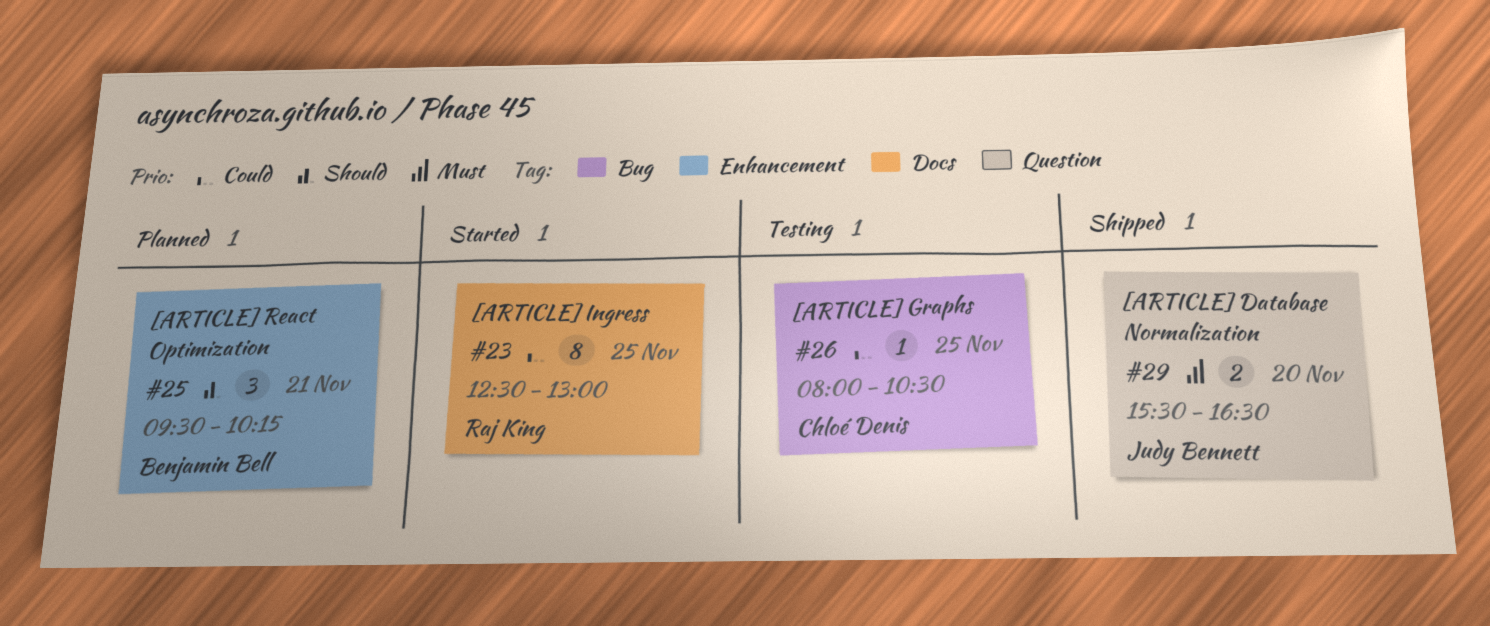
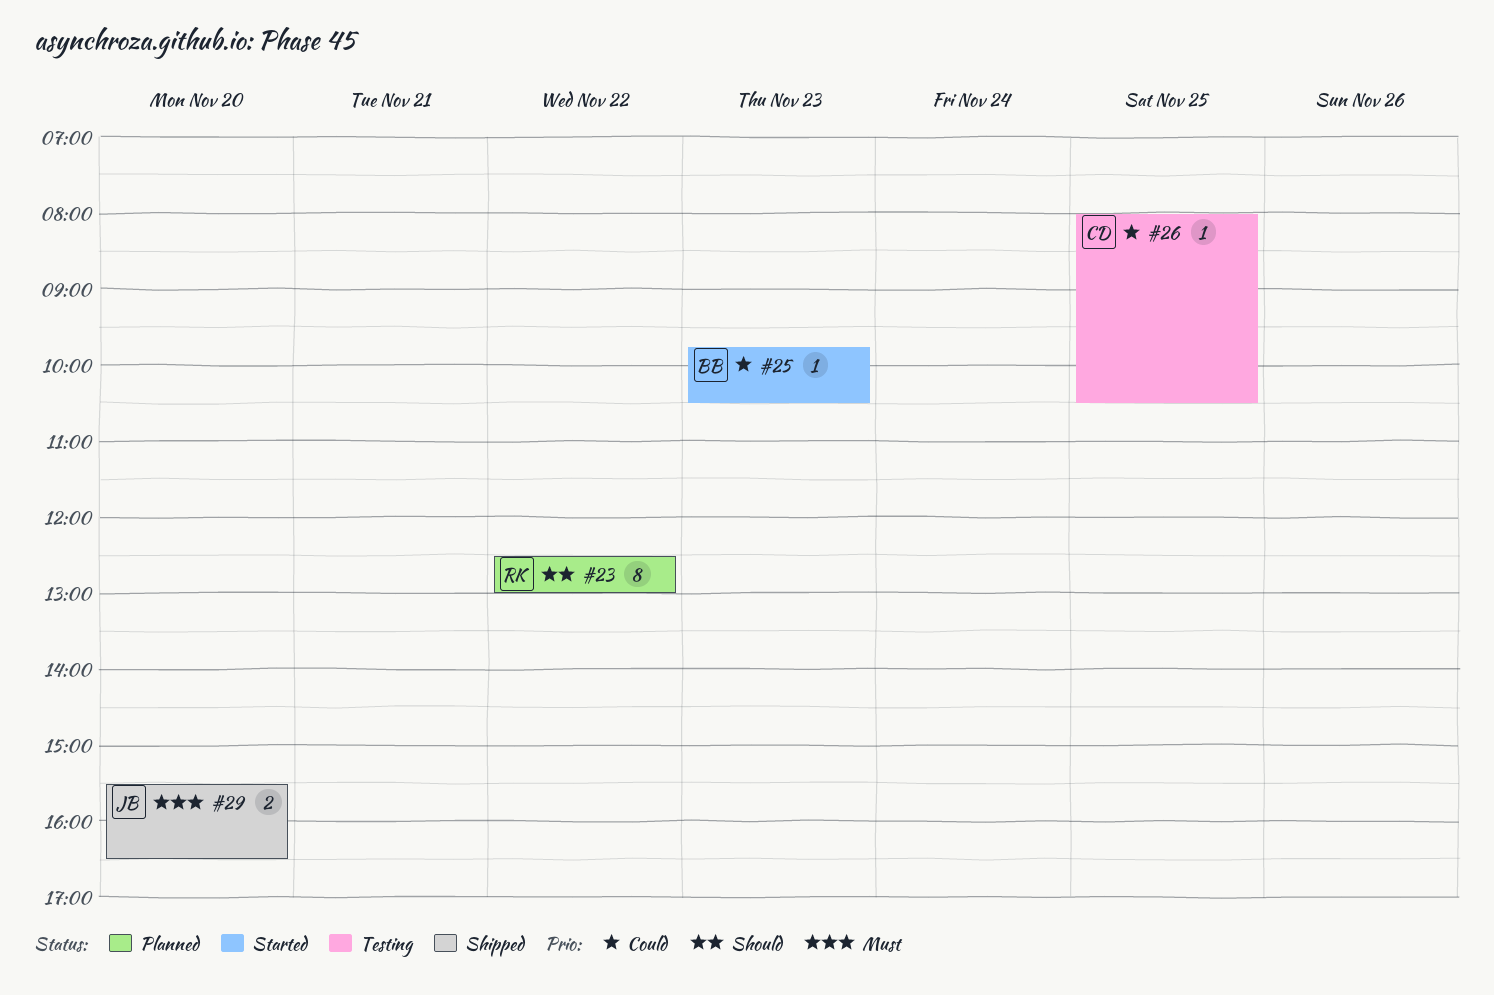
#23, status: Started -> Planned
#23, priority: Could -> Should
#23, day: Nov 25 -> Nov 22
#25, status: Planned -> Started
#25, priority: Should -> Could
#25, estimate: 3 -> 1
#25, day: Nov 21 -> Nov 23
#25, begins: 09:30 -> 09:45
#25, ends: 10:15 -> 10:30

